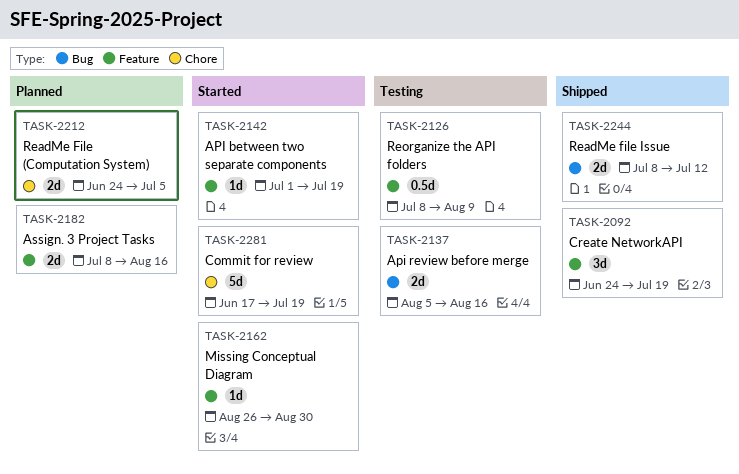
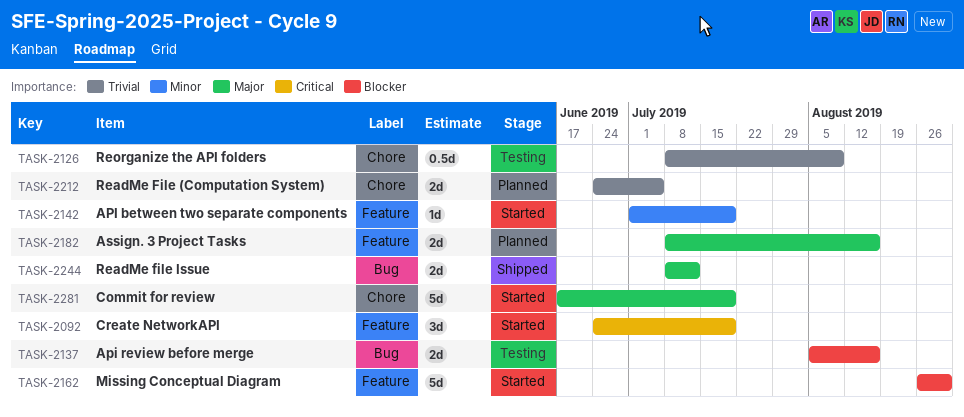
TASK-2092, status: Shipped -> Started
TASK-2126, label: Feature -> Chore
TASK-2162, estimate: 1d -> 5d

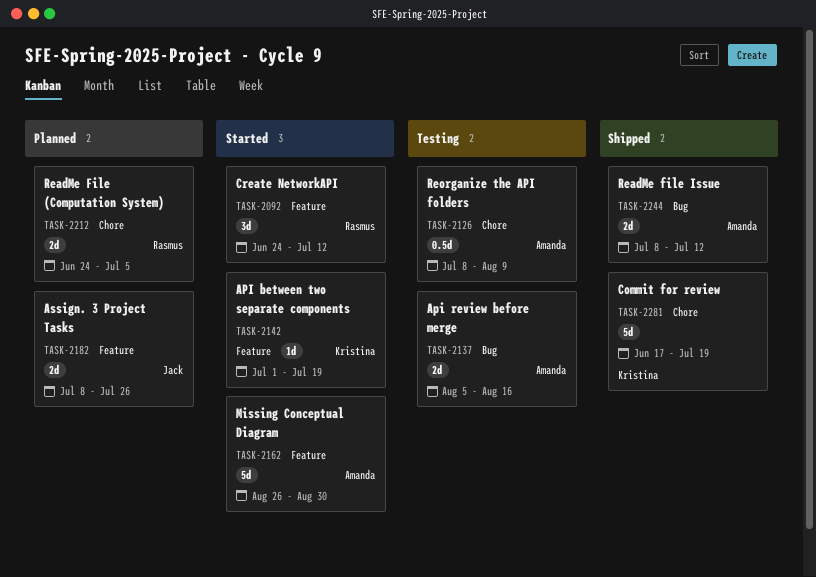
TASK-2092, due: Jul 19 -> Jul 12
TASK-2182, due: Aug 16 -> Jul 26
TASK-2281, status: Started -> Shipped

